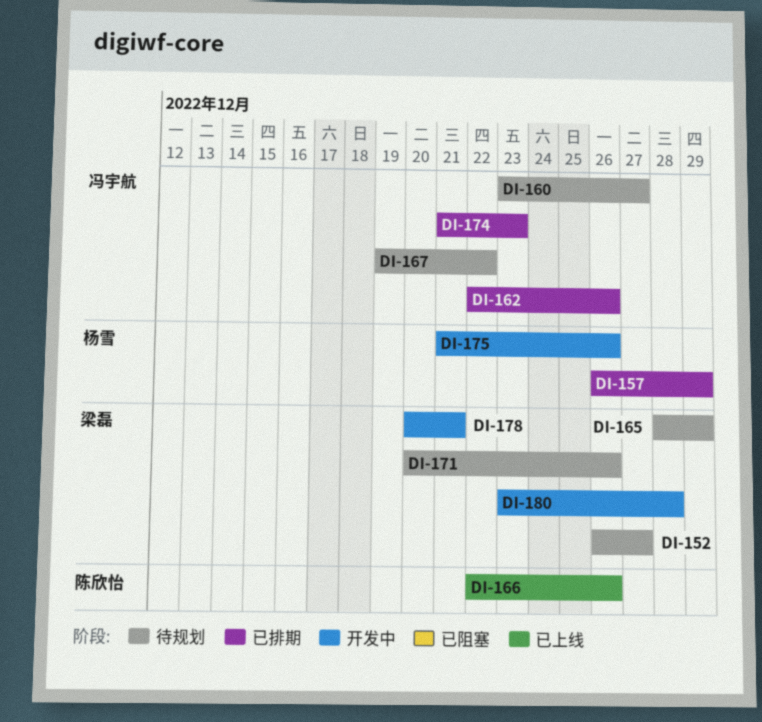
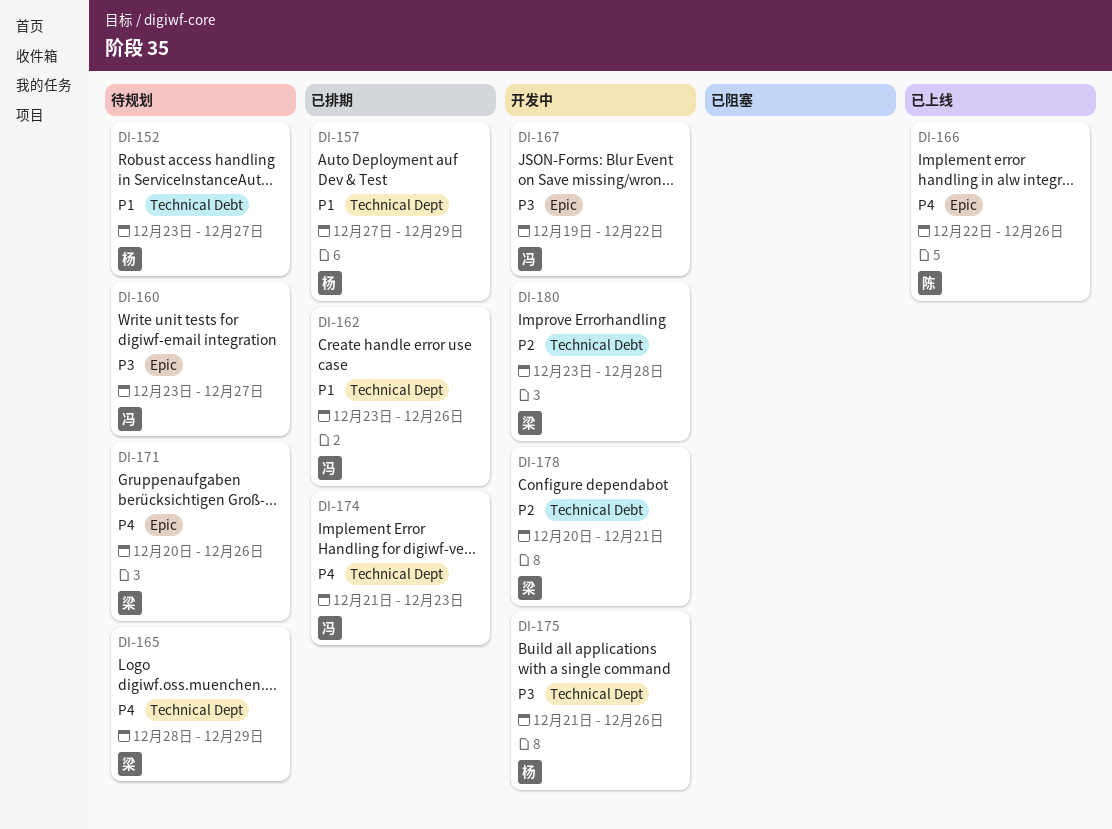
DI-152, owner: 梁磊 -> 杨雪
DI-152, start: Dec 26 -> Dec 23
DI-157, start: Dec 26 -> Dec 27
DI-162, start: Dec 22 -> Dec 23
DI-167, status: 待规划 -> 开发中

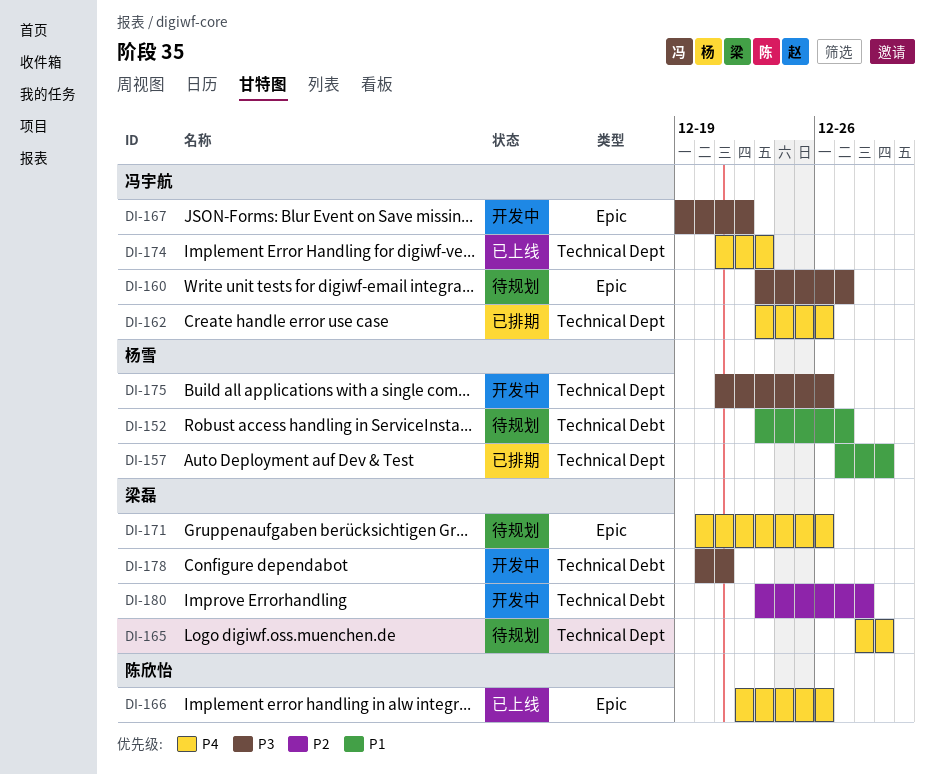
DI-162, priority: P1 -> P4
DI-174, status: 已排期 -> 已上线
DI-178, priority: P2 -> P3

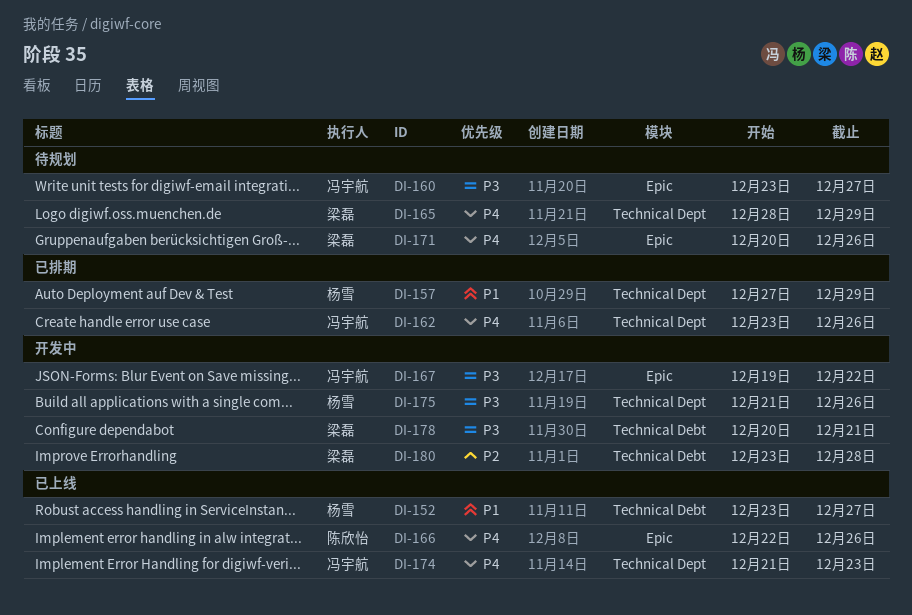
DI-152, status: 待规划 -> 已上线

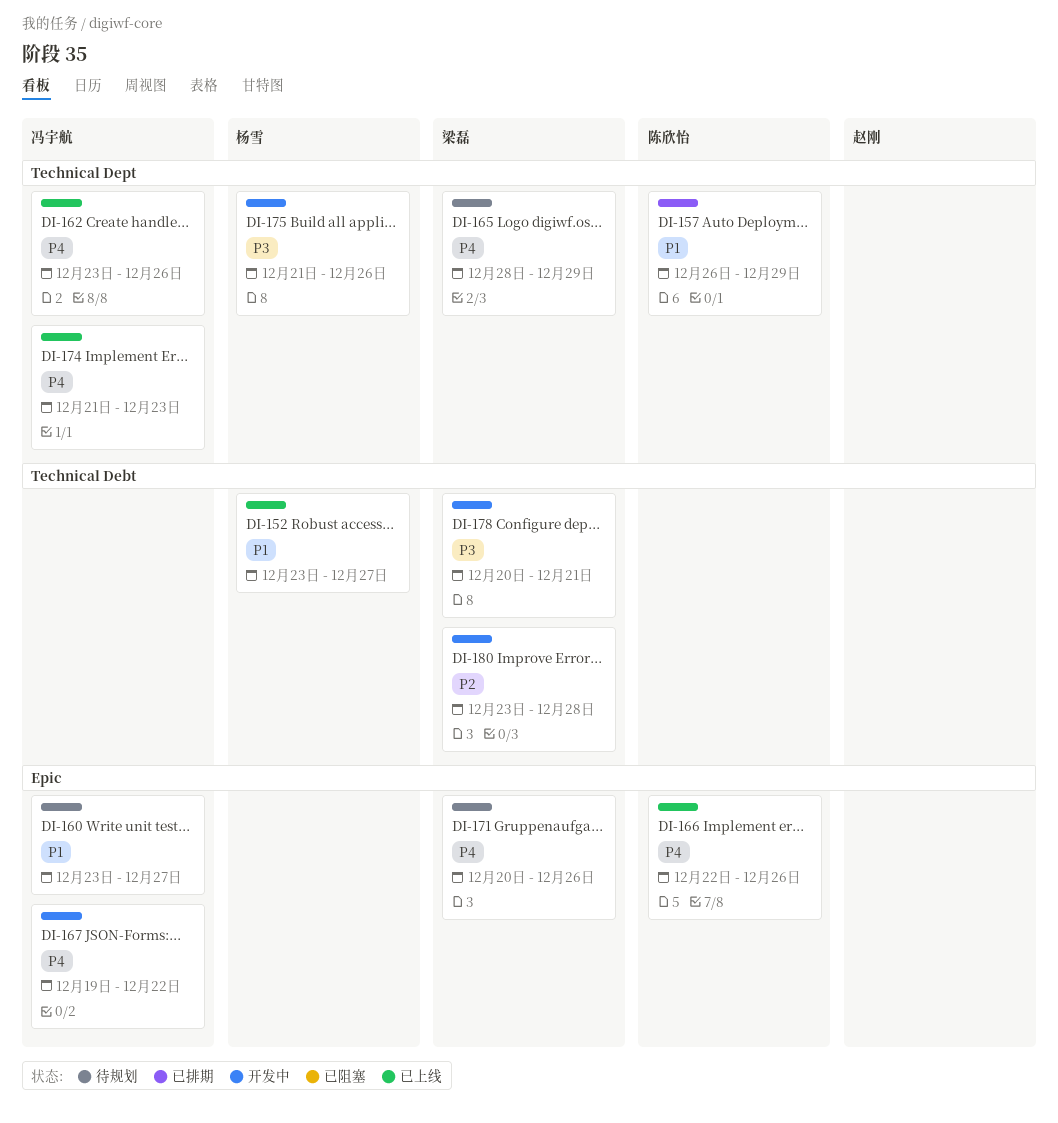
DI-157, owner: 杨雪 -> 陈欣怡
DI-157, start: Dec 27 -> Dec 26
DI-160, priority: P3 -> P1
DI-162, status: 已排期 -> 已上线
DI-167, priority: P3 -> P4

